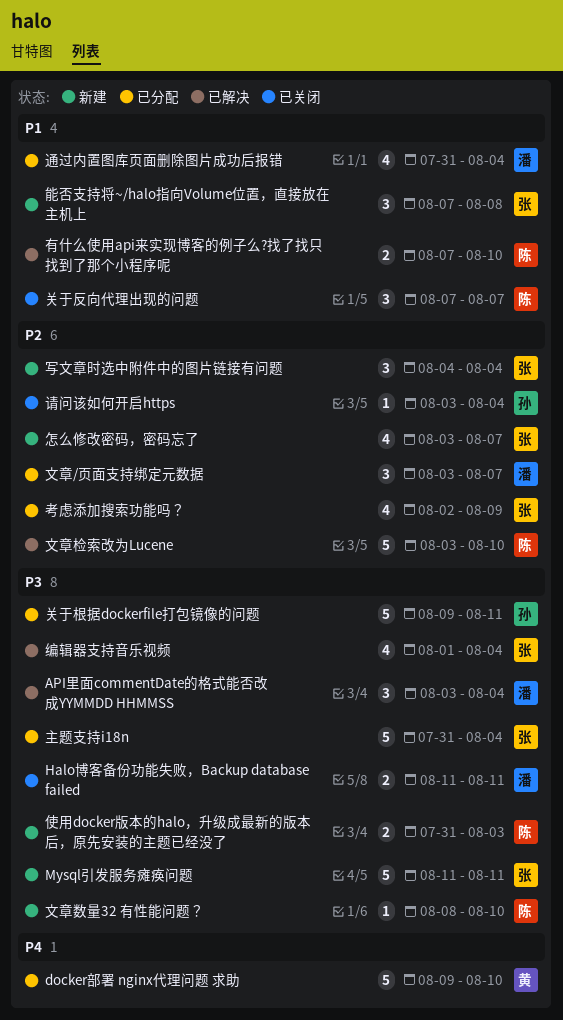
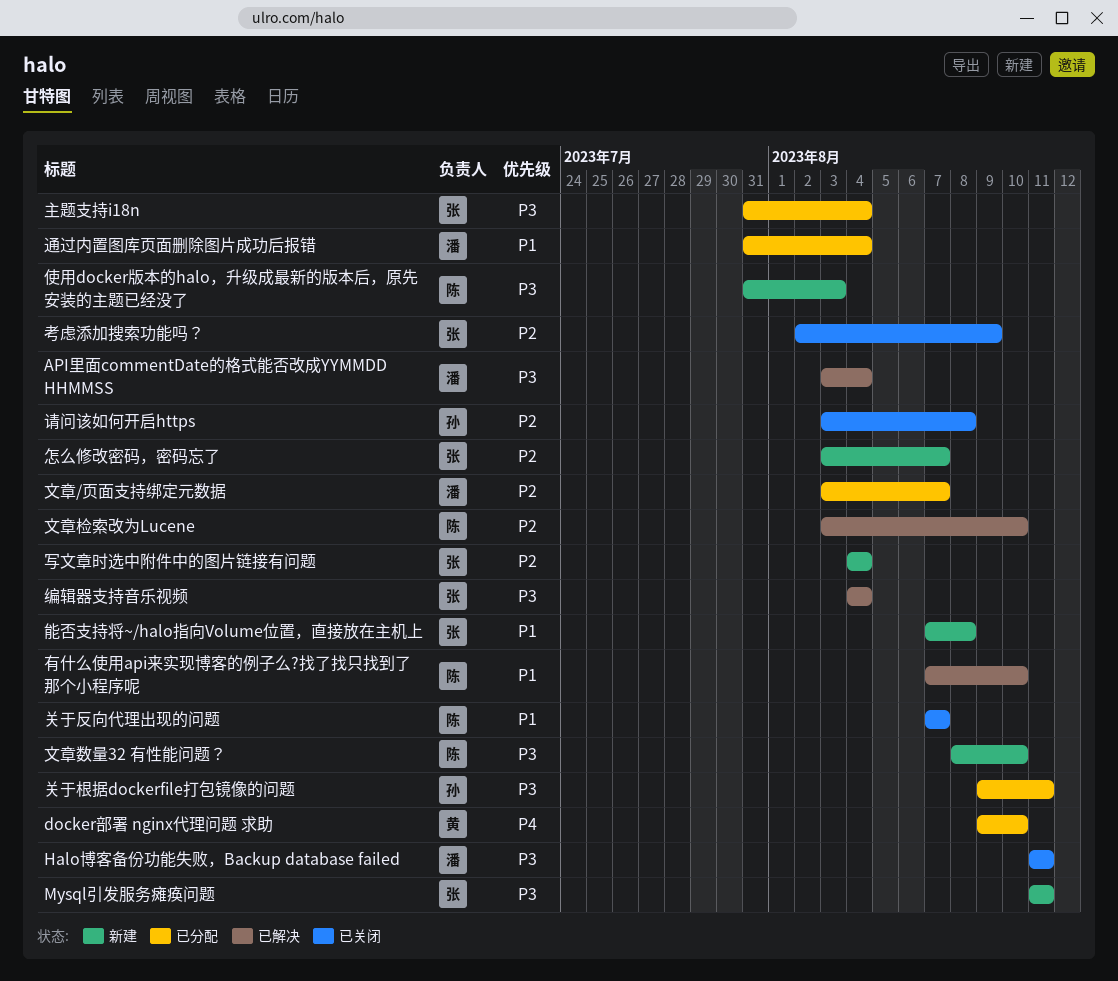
编辑器支持音乐视频, start: Aug 1 -> Aug 4
考虑添加搜索功能吗？, status: 已分配 -> 已关闭
请问该如何开启https, due: Aug 4 -> Aug 8

